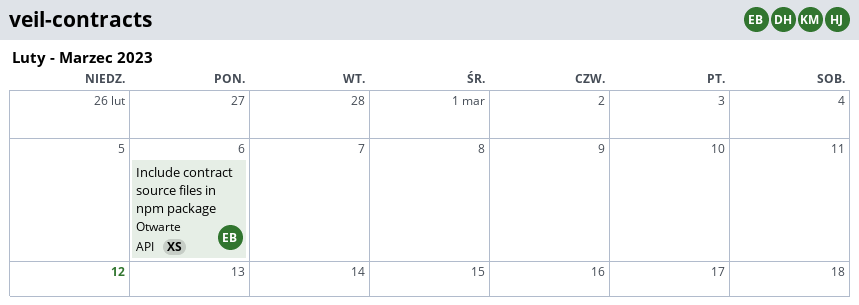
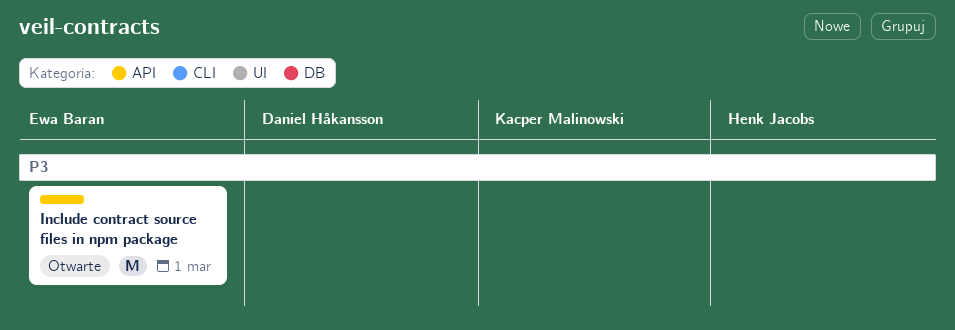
Include contract source files in npm package, estimate: XS -> M
Include contract source files in npm package, due: Mar 6 -> Mar 1

